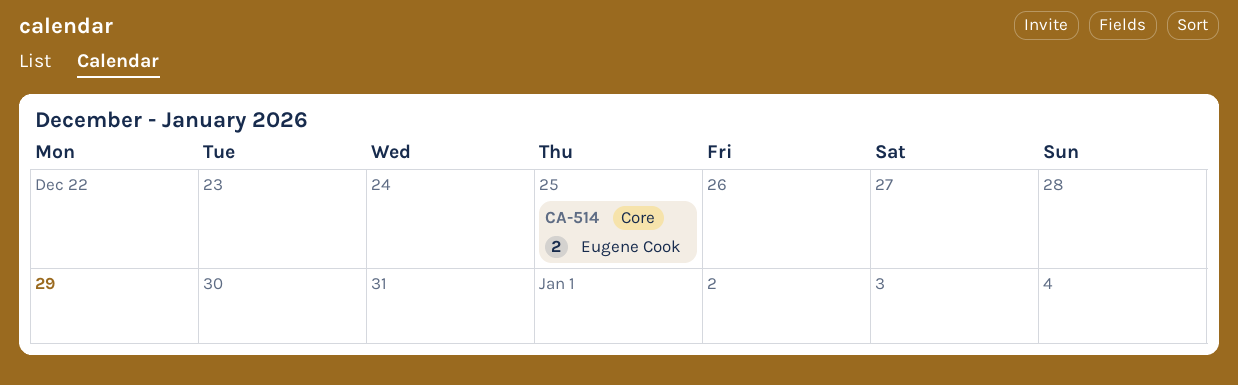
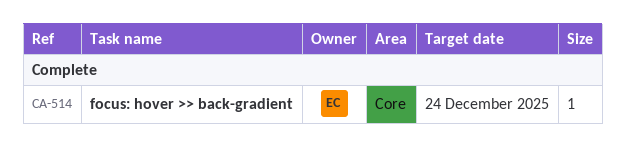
CA-514, estimate: 2 -> 1
CA-514, due: Dec 25 -> Dec 24

